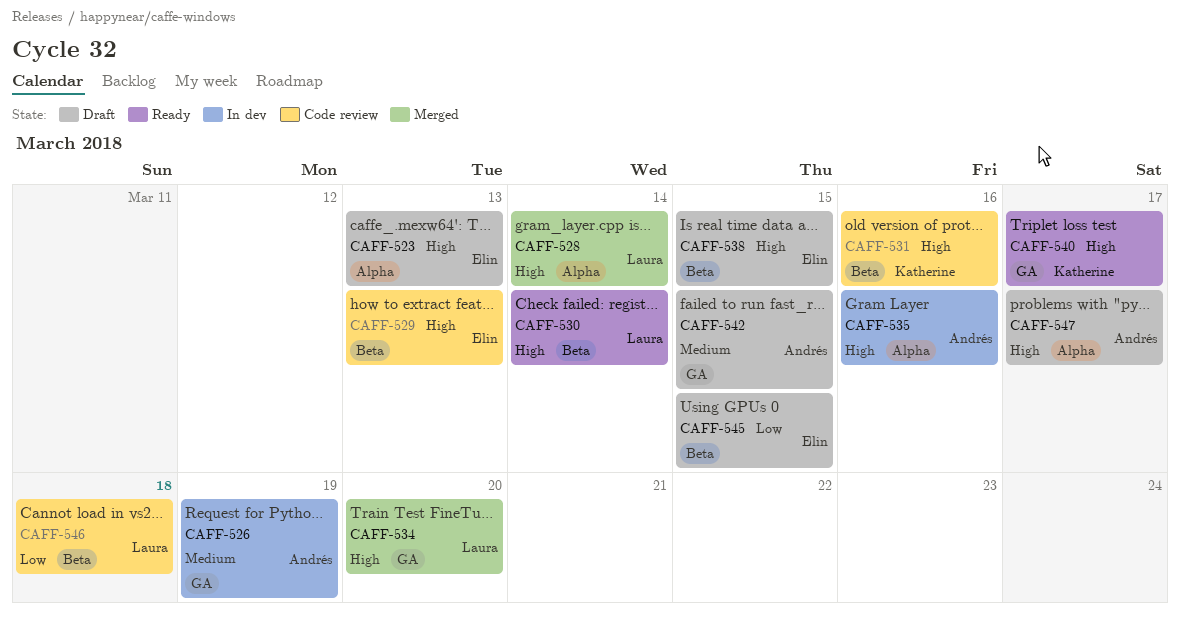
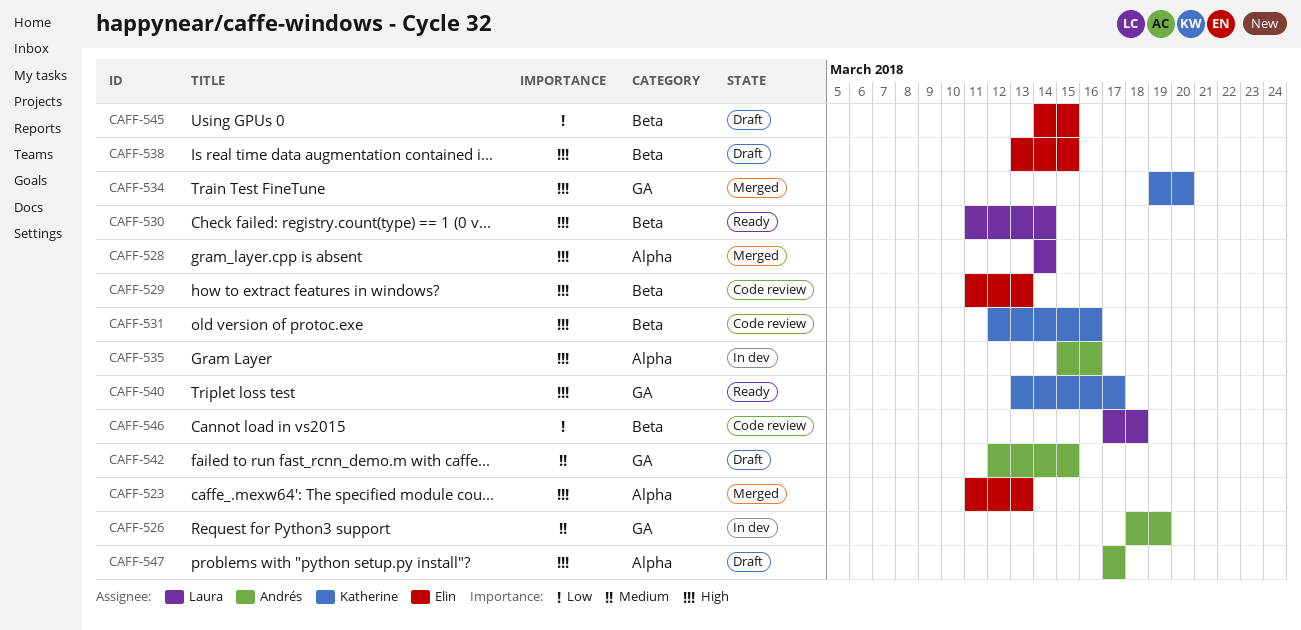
CAFF-523, status: Draft -> Merged
CAFF-534, owner: Laura -> Katherine

